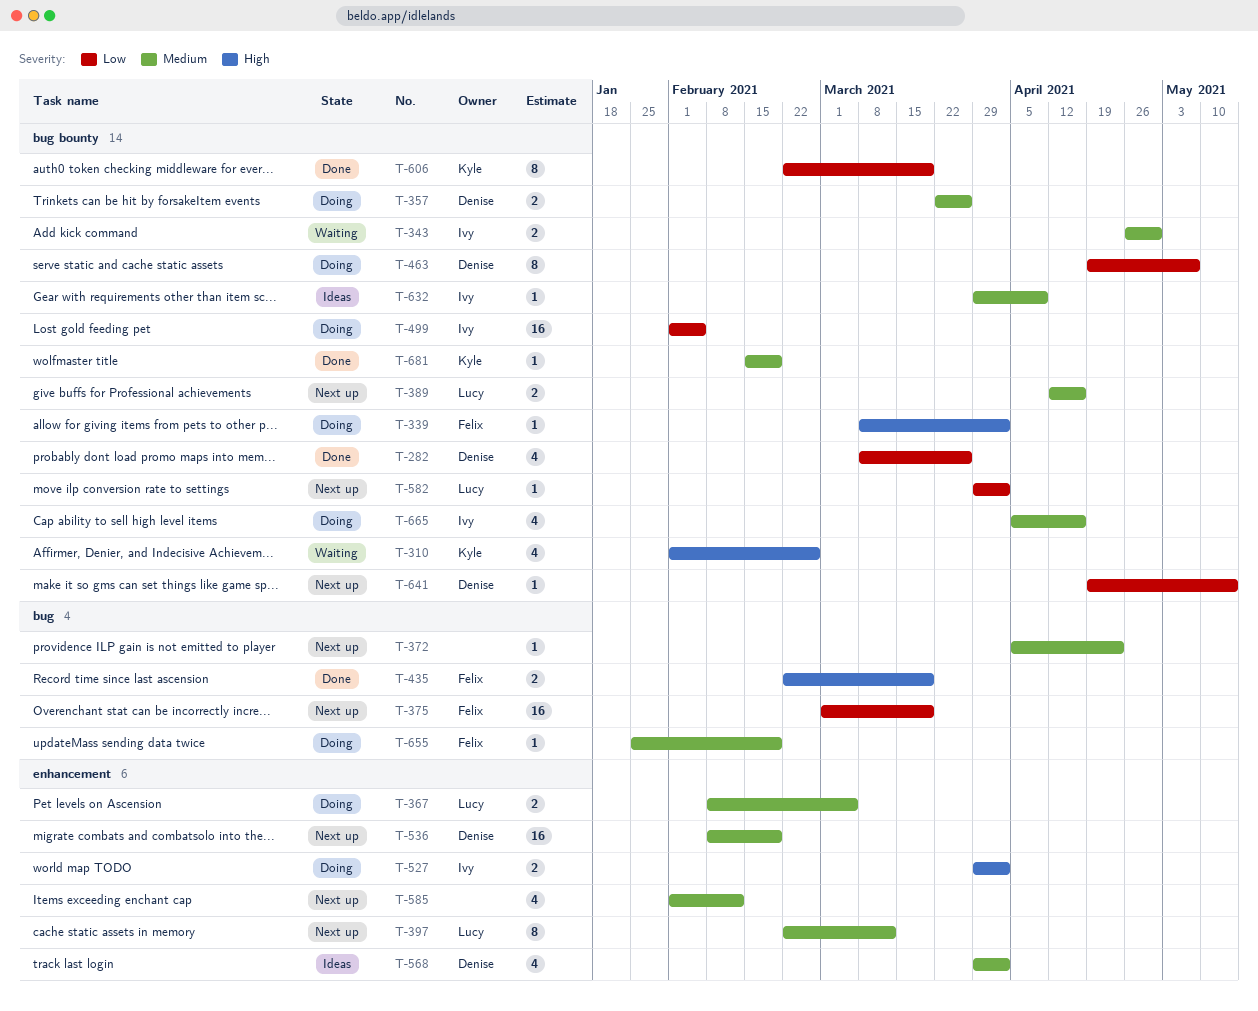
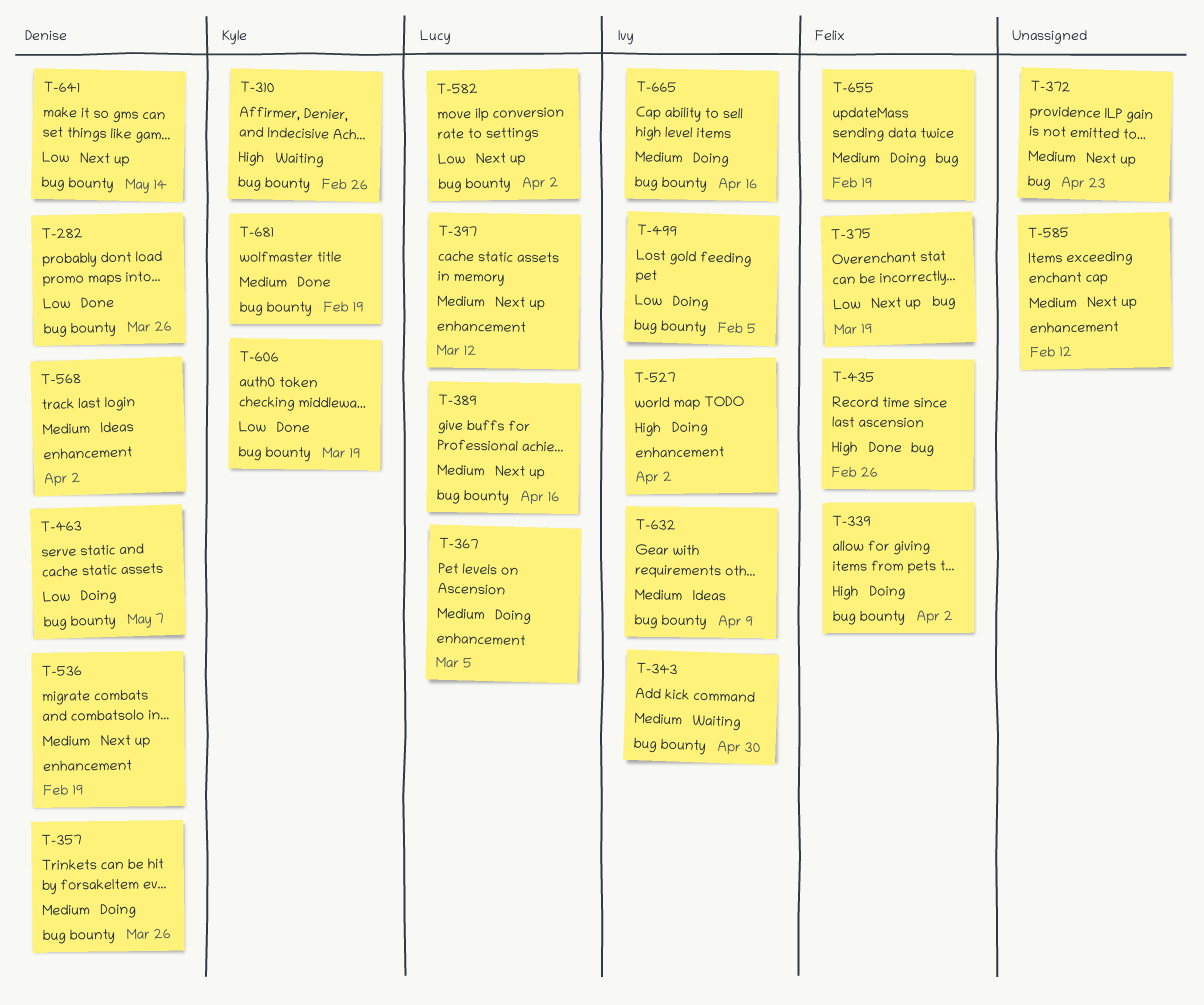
T-435, due: Mar 19 -> Feb 26

